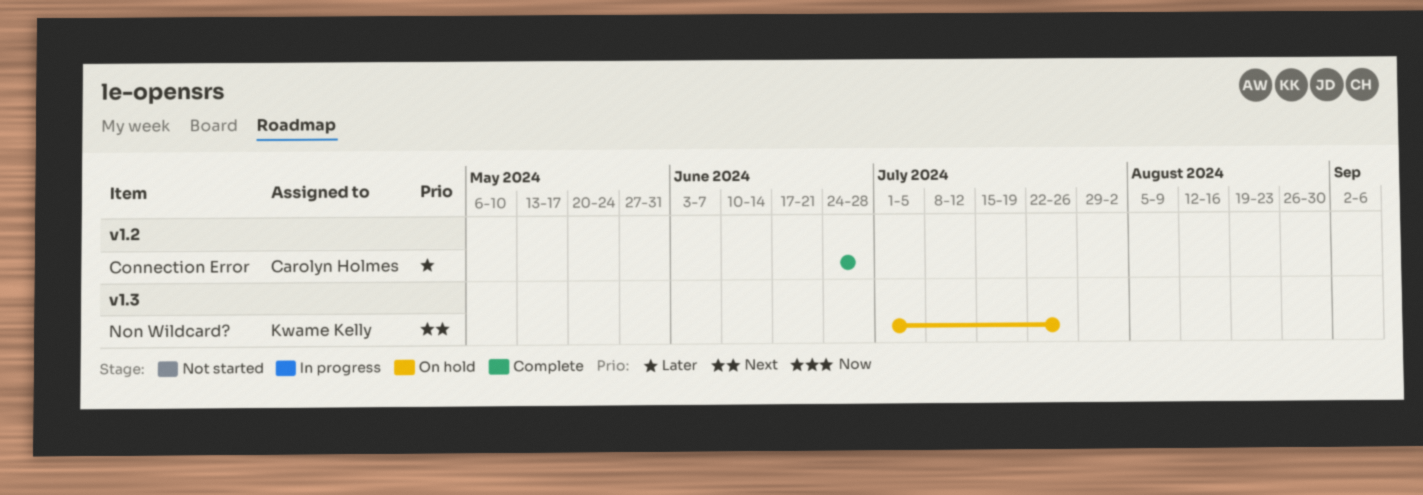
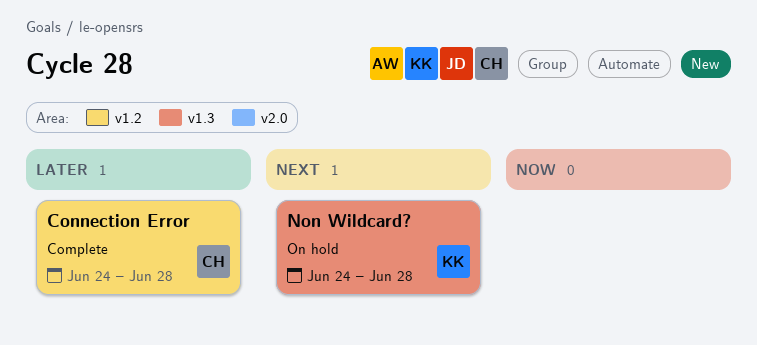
Non Wildcard?, start: Jul 1 -> Jun 24
Non Wildcard?, due: Jul 26 -> Jun 28

